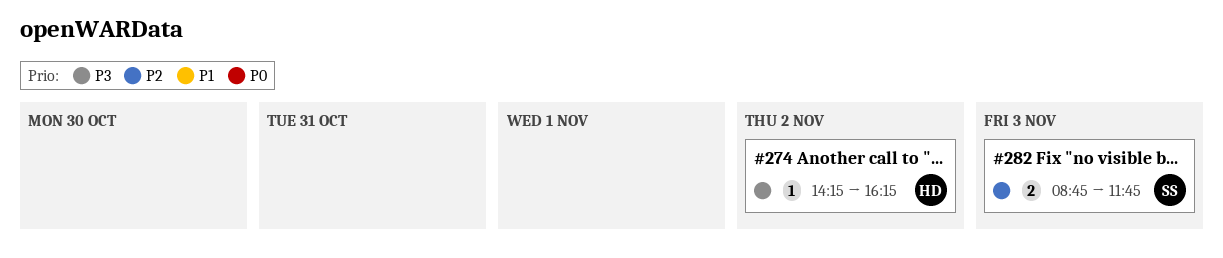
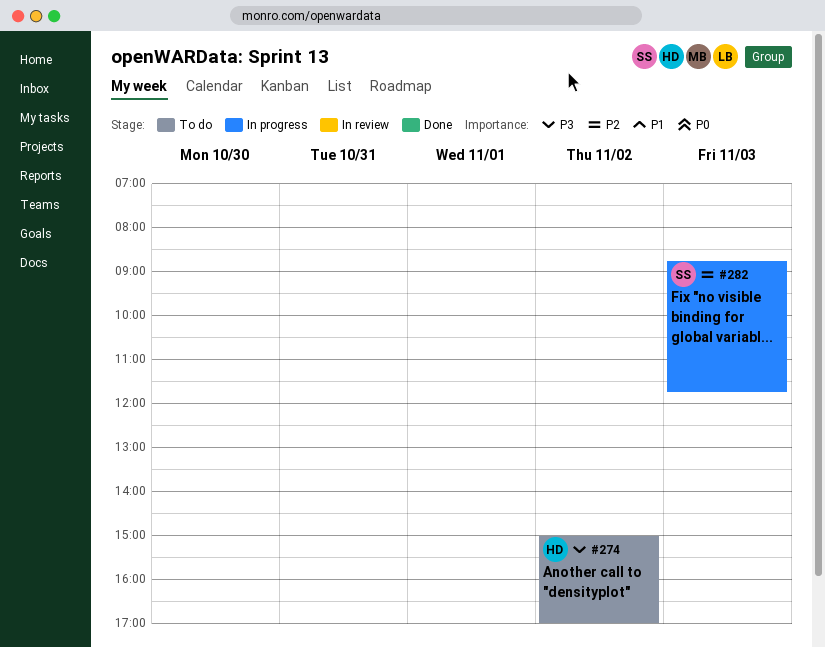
#274, begins: 14:15 -> 15:00
#274, ends: 16:15 -> 17:00

